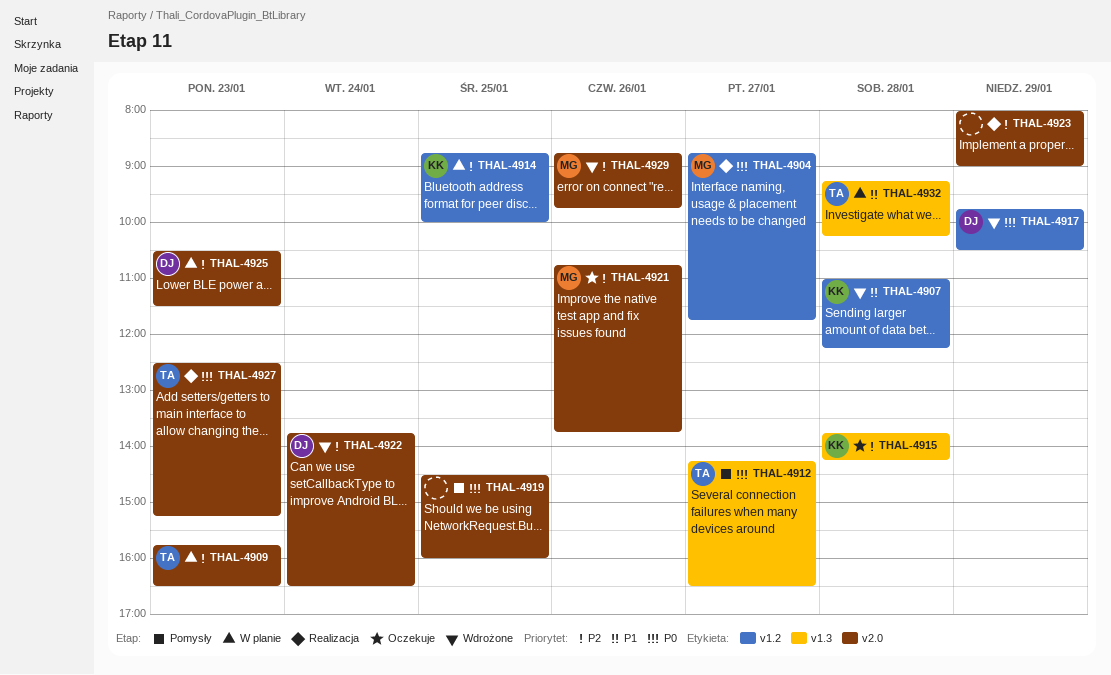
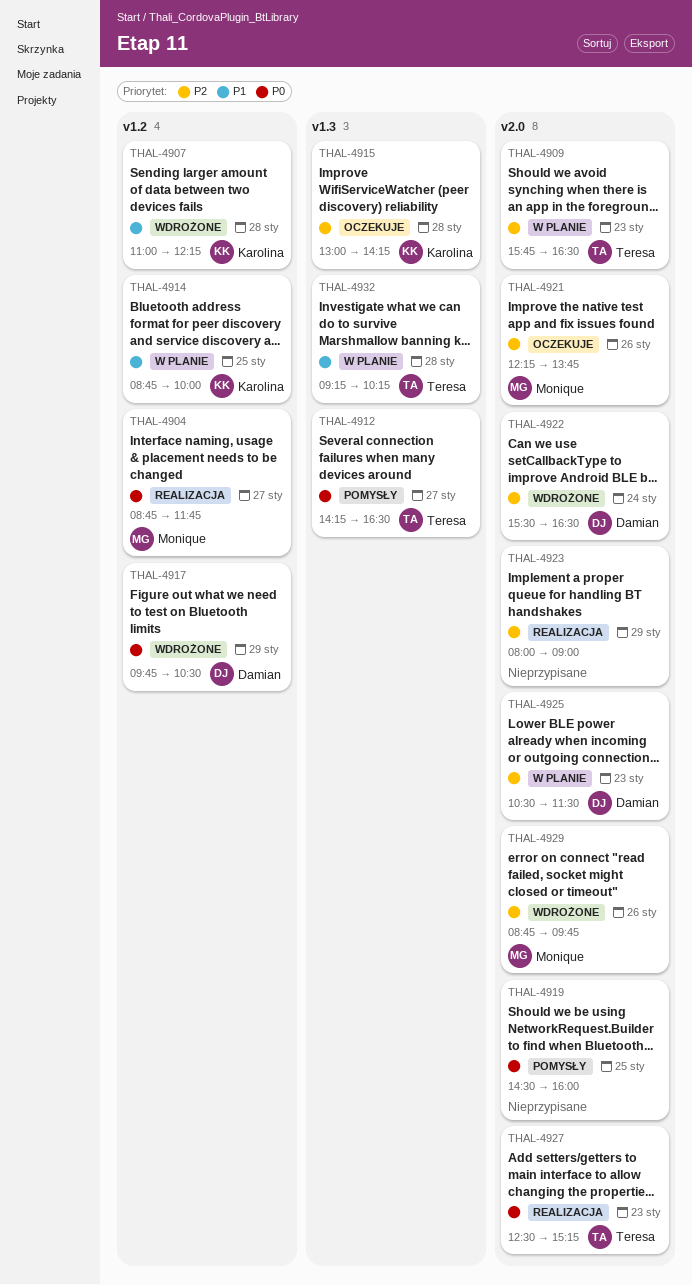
THAL-4914, priority: P2 -> P1
THAL-4915, begins: 13:45 -> 13:00
THAL-4921, begins: 10:45 -> 12:15
THAL-4922, begins: 13:45 -> 15:30

